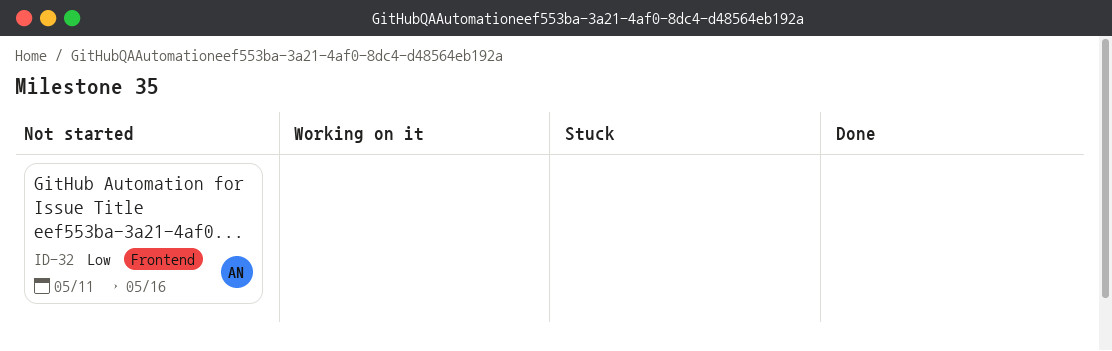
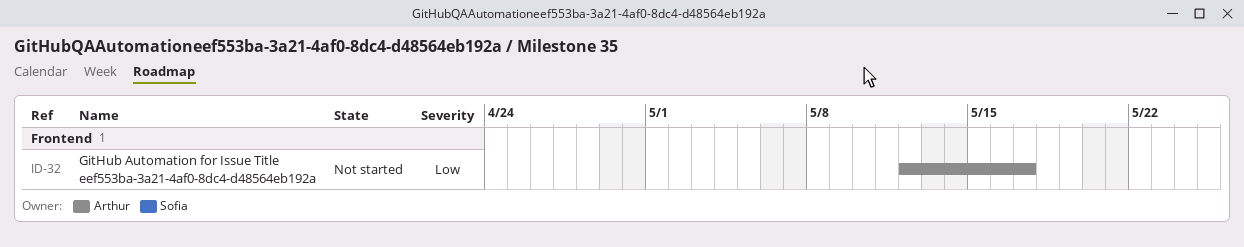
ID-32, start: May 11 -> May 12
ID-32, due: May 16 -> May 17

